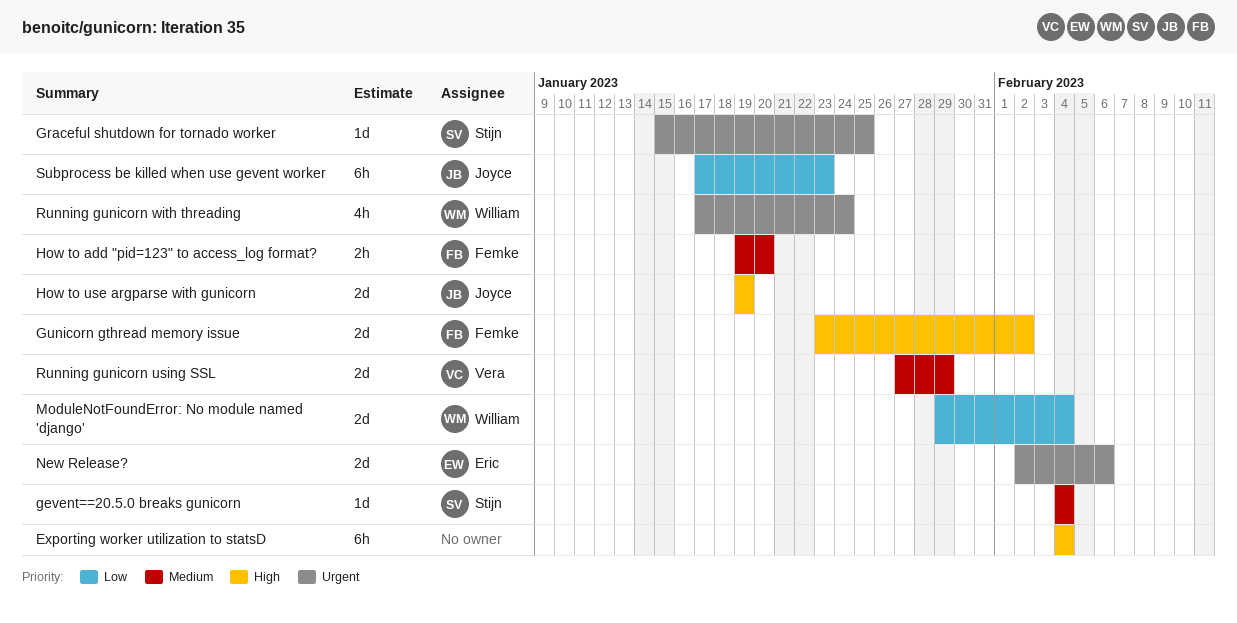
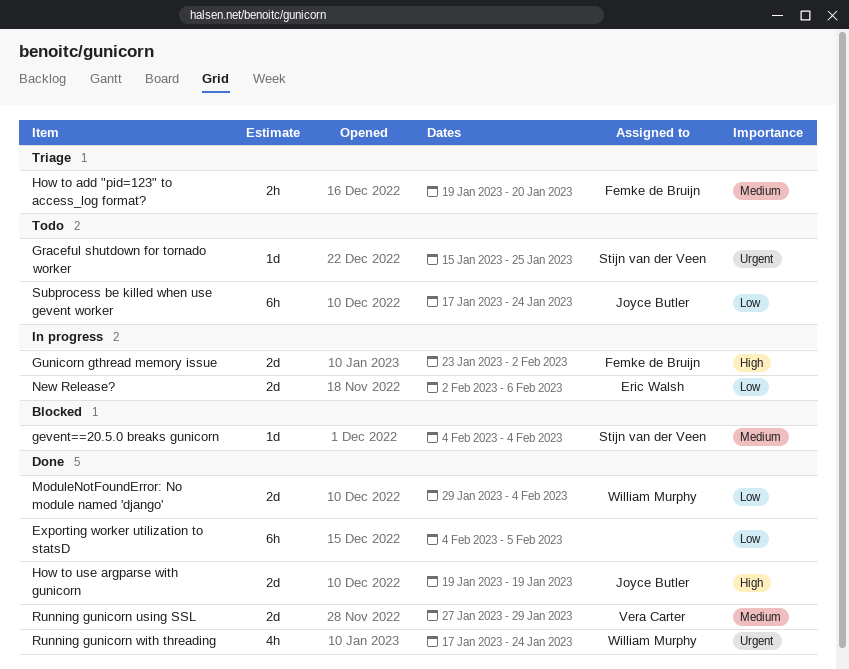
Exporting worker utilization to statsD, priority: High -> Low
Exporting worker utilization to statsD, due: Feb 4 -> Feb 5
New Release?, priority: Urgent -> Low
Subprocess be killed when use gevent worker, due: Jan 23 -> Jan 24

